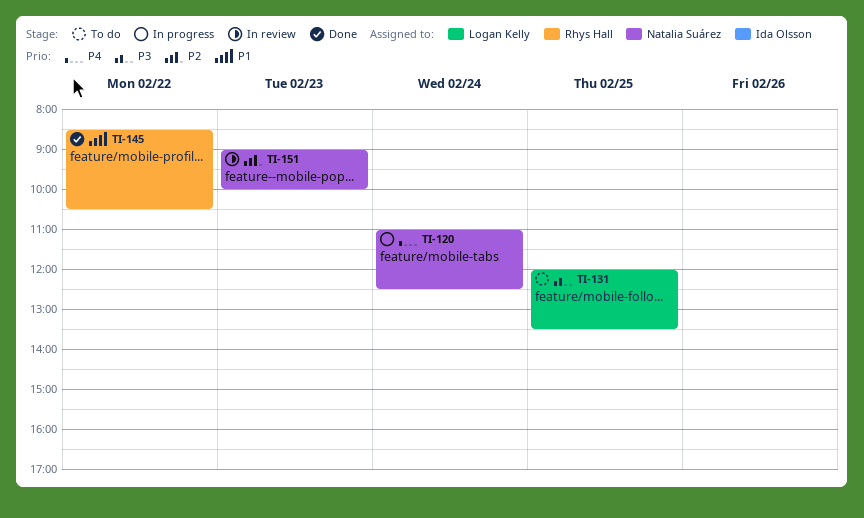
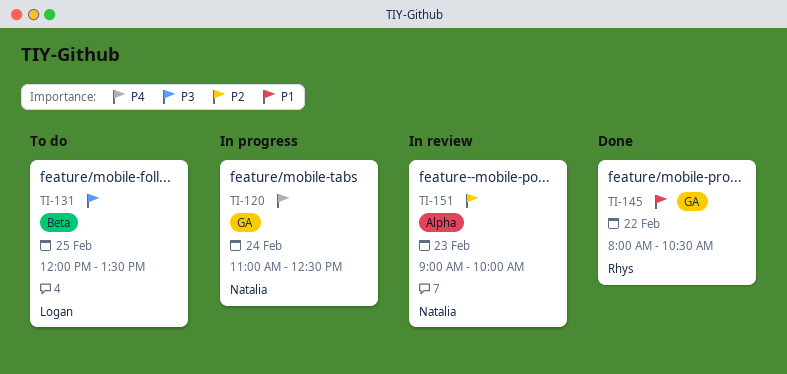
TI-145, begins: 08:30 -> 08:00

